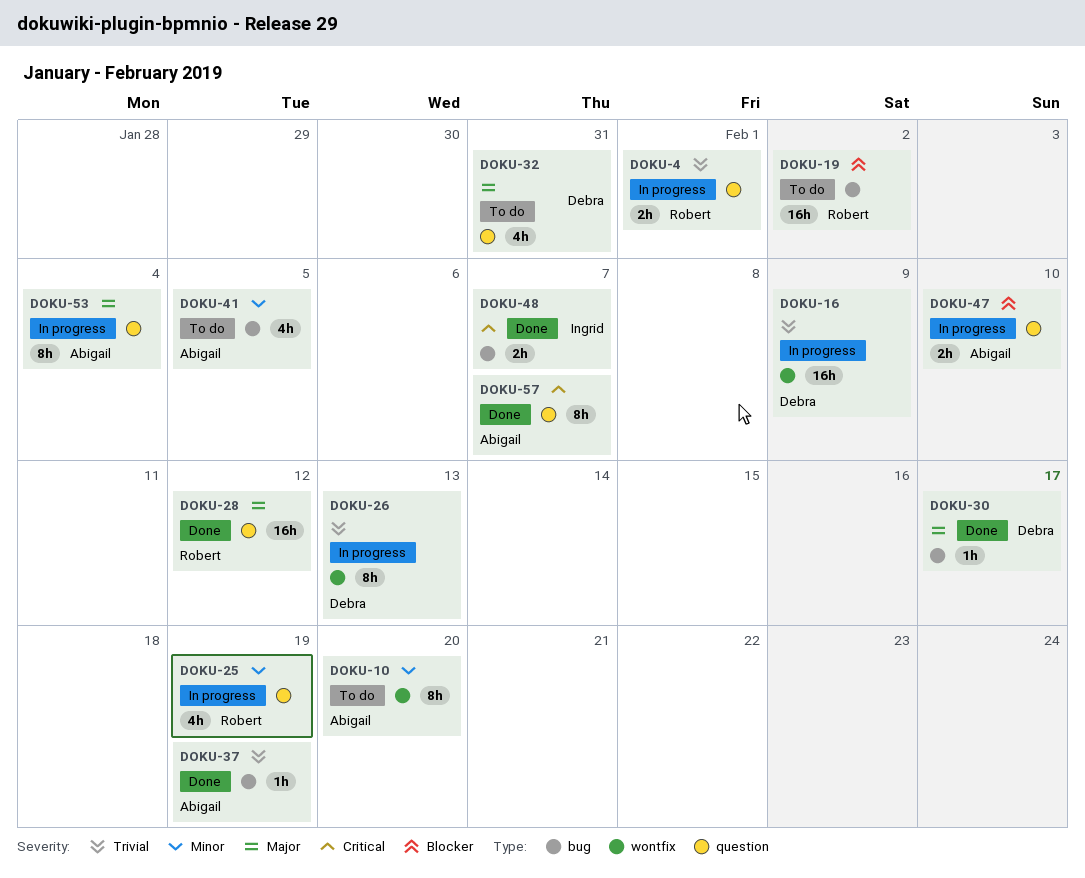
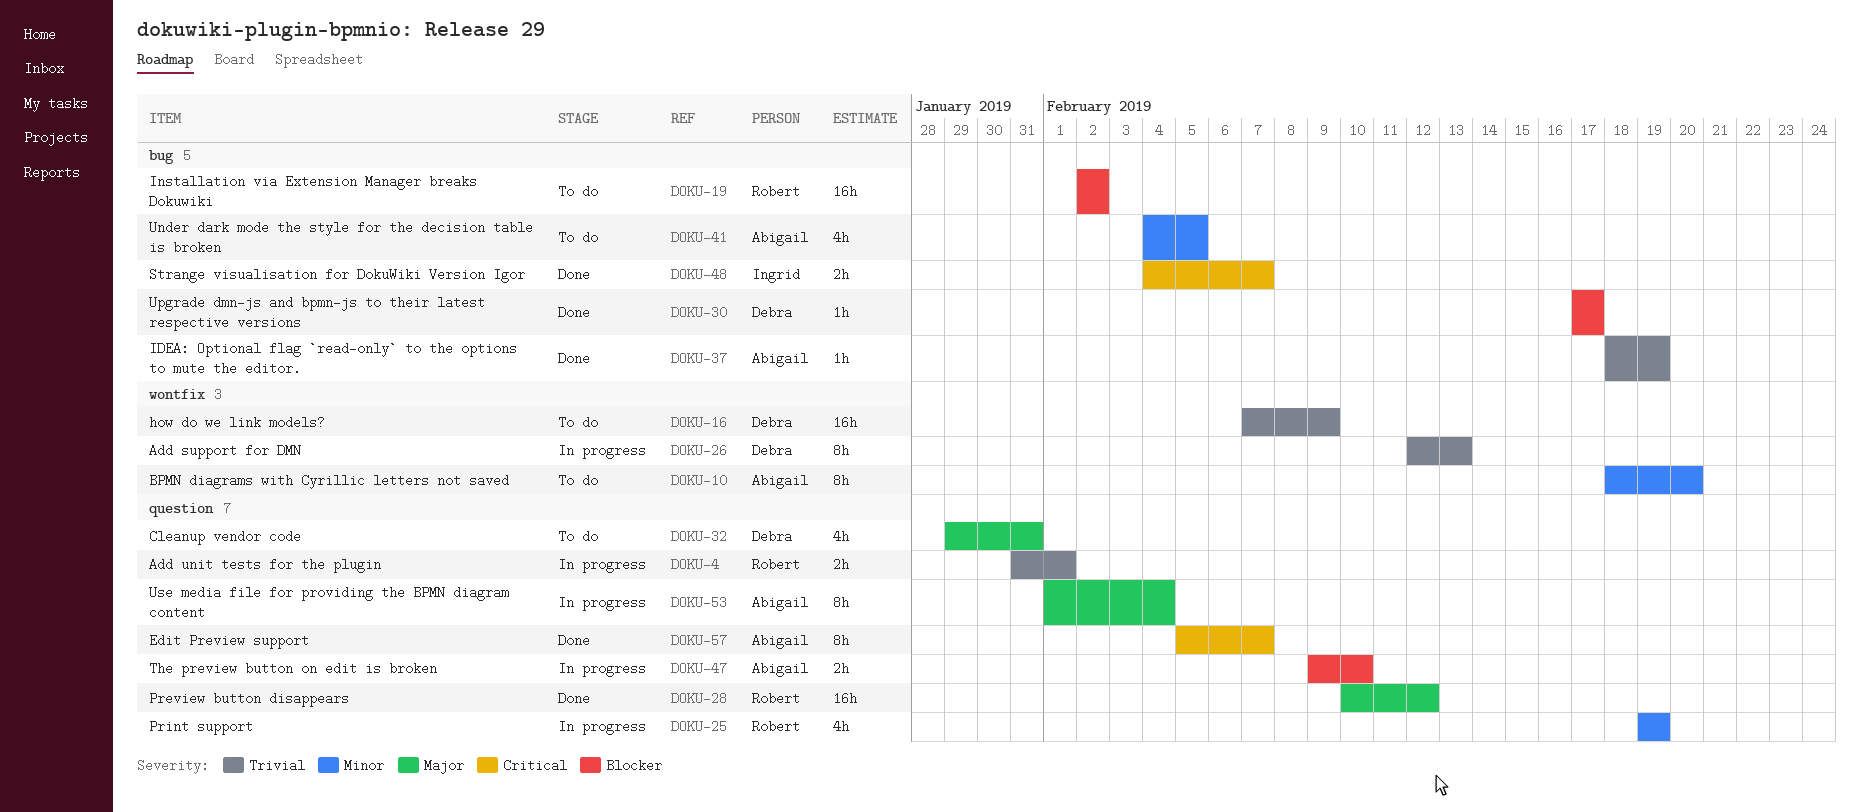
DOKU-16, status: In progress -> To do
DOKU-30, priority: Major -> Blocker

